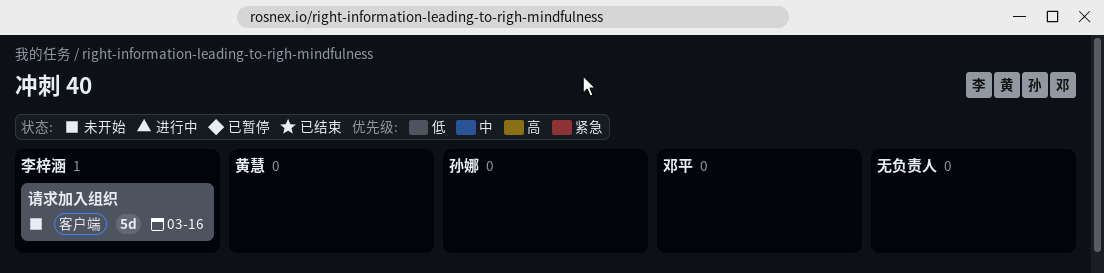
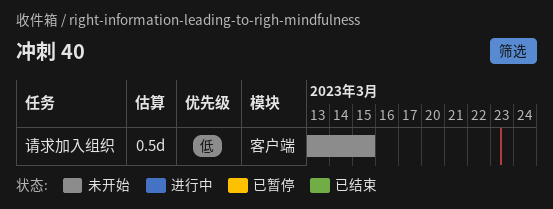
请求加入组织, estimate: 5d -> 0.5d
请求加入组织, due: Mar 16 -> Mar 15

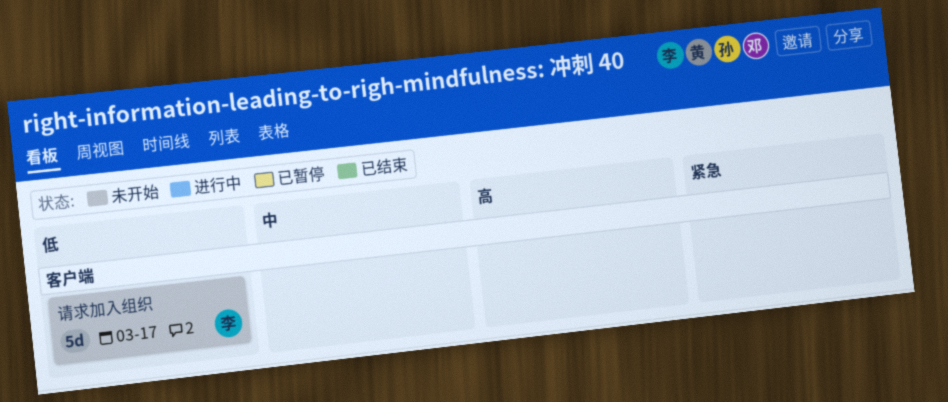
请求加入组织, estimate: 0.5d -> 5d
请求加入组织, due: Mar 15 -> Mar 17

